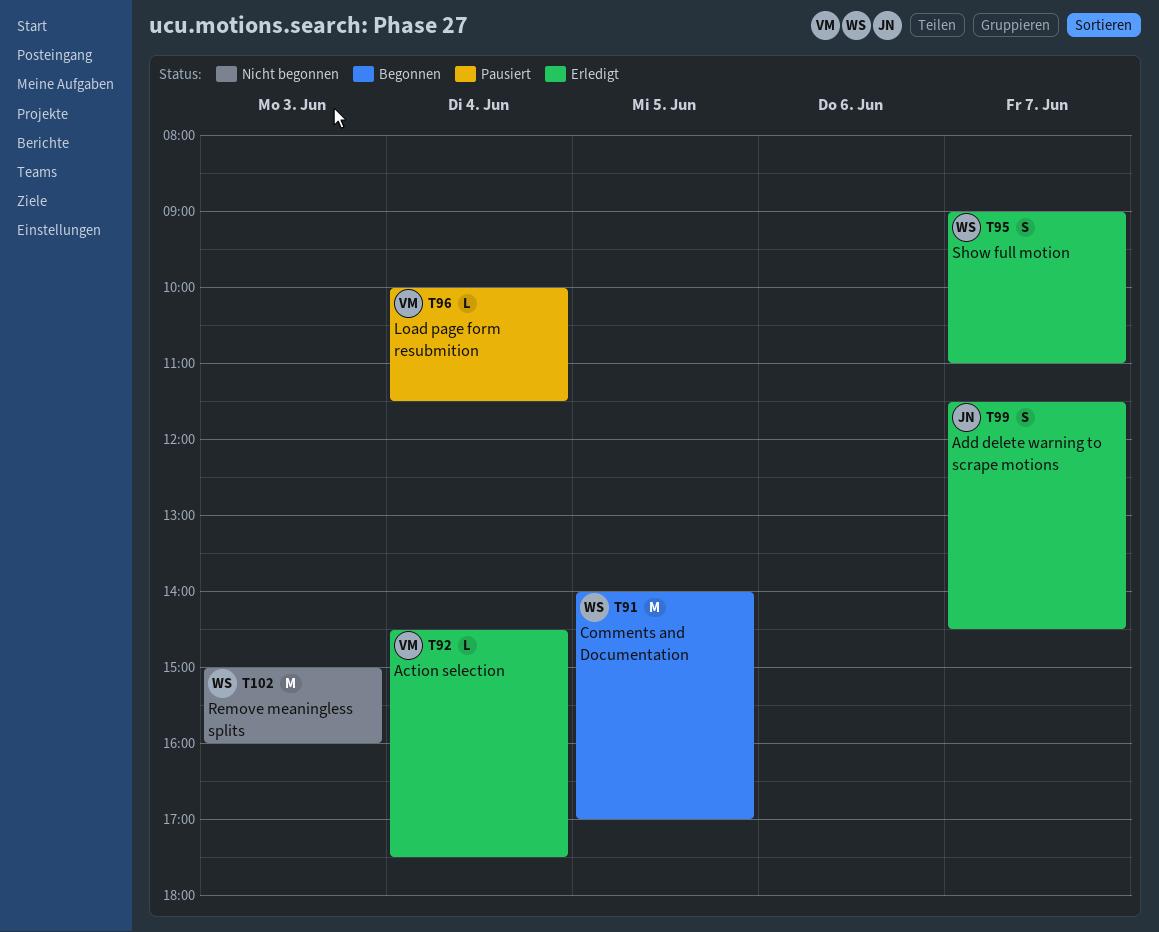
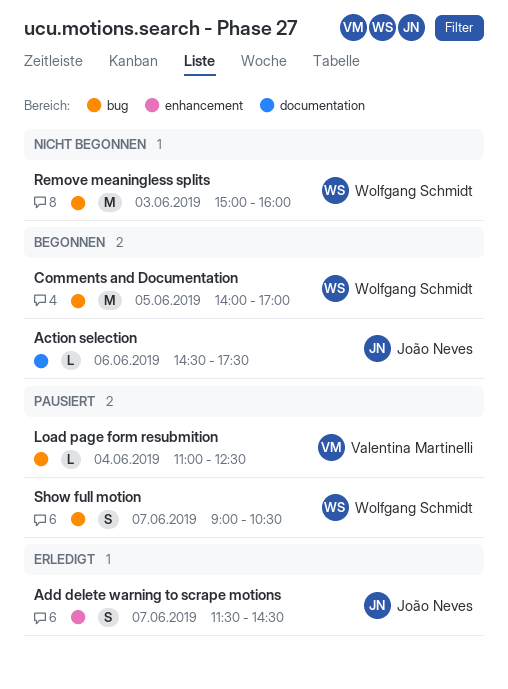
Action selection, status: Erledigt -> Begonnen
Action selection, owner: Valentina Martinelli -> João Neves
Action selection, day: Jun 4 -> Jun 6
Load page form resubmition, begins: 10:00 -> 11:00
Load page form resubmition, ends: 11:30 -> 12:30
Show full motion, status: Erledigt -> Pausiert
Show full motion, ends: 11:00 -> 10:30

